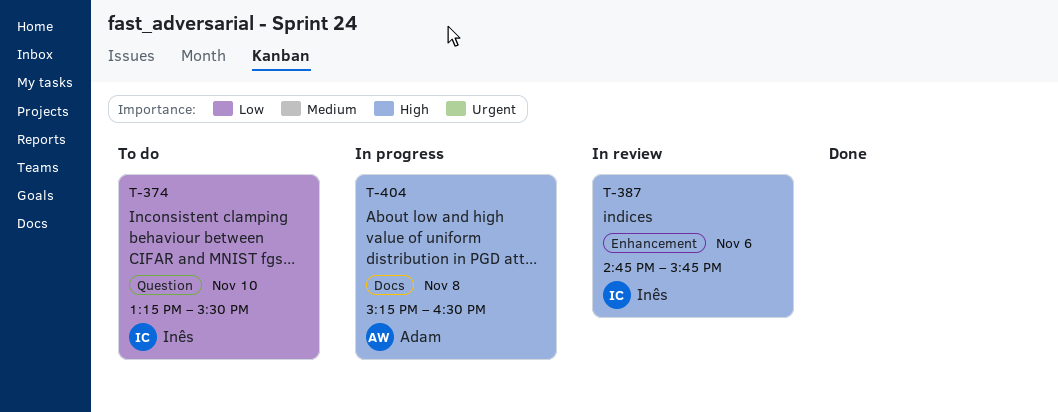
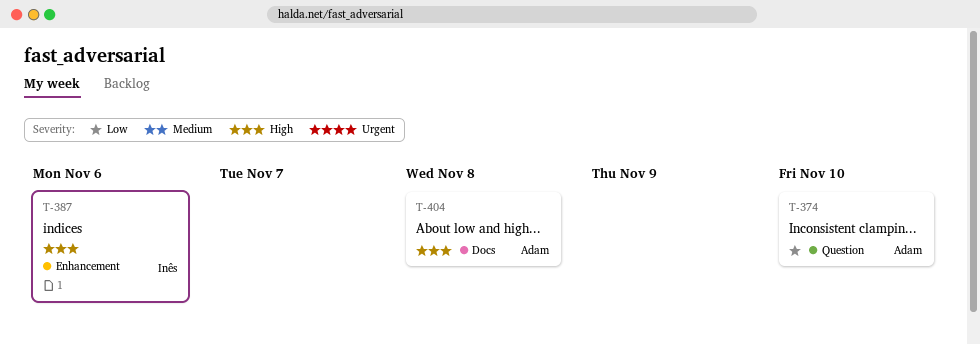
T-374, owner: Inês -> Adam

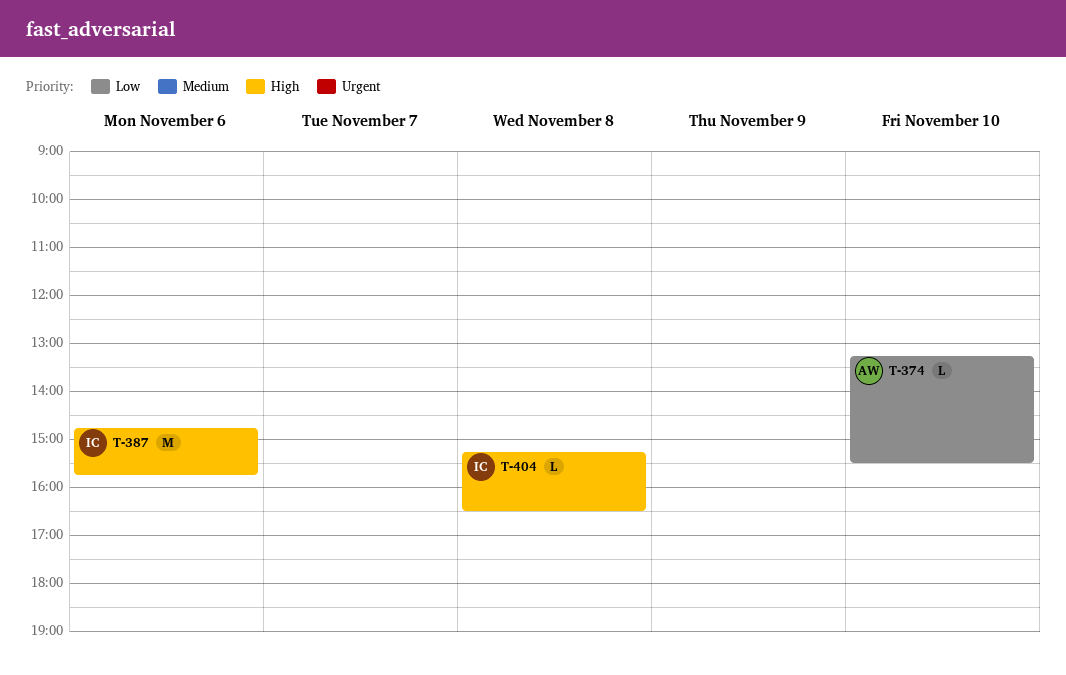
T-404, owner: Adam -> Inês

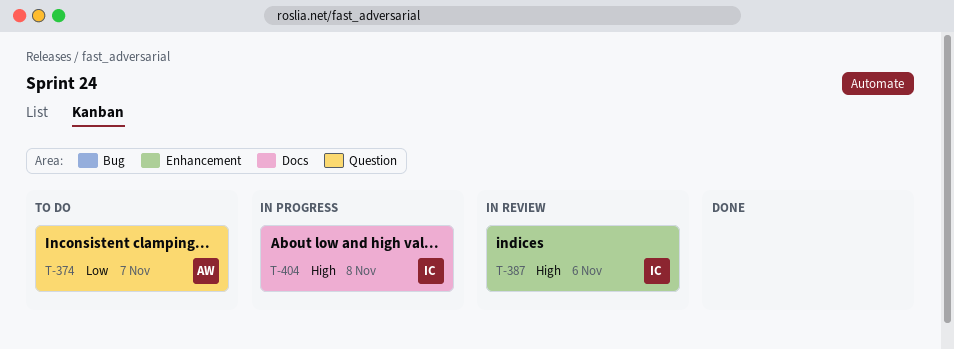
T-374, day: Nov 10 -> Nov 7

